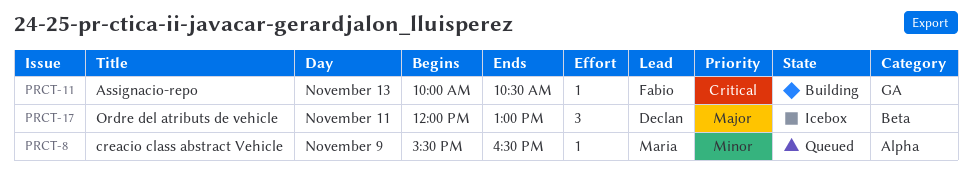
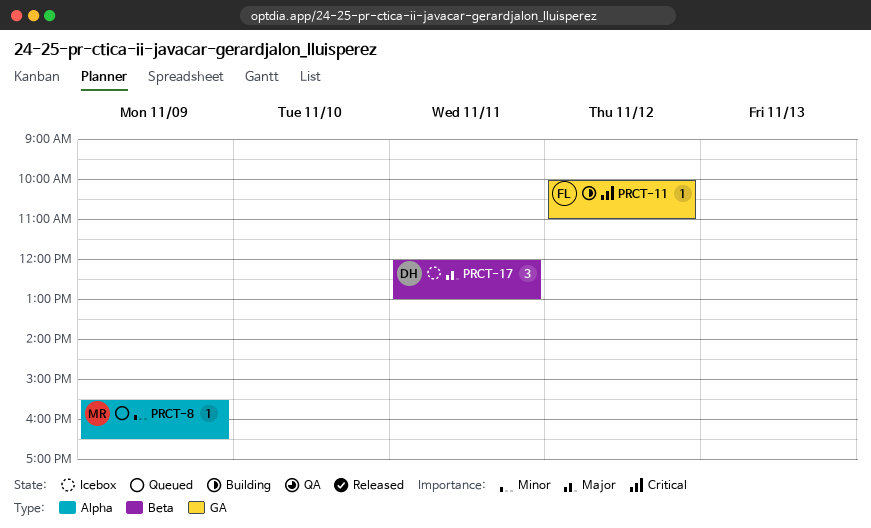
PRCT-11, day: Nov 13 -> Nov 12
PRCT-11, ends: 10:30 -> 11:00

